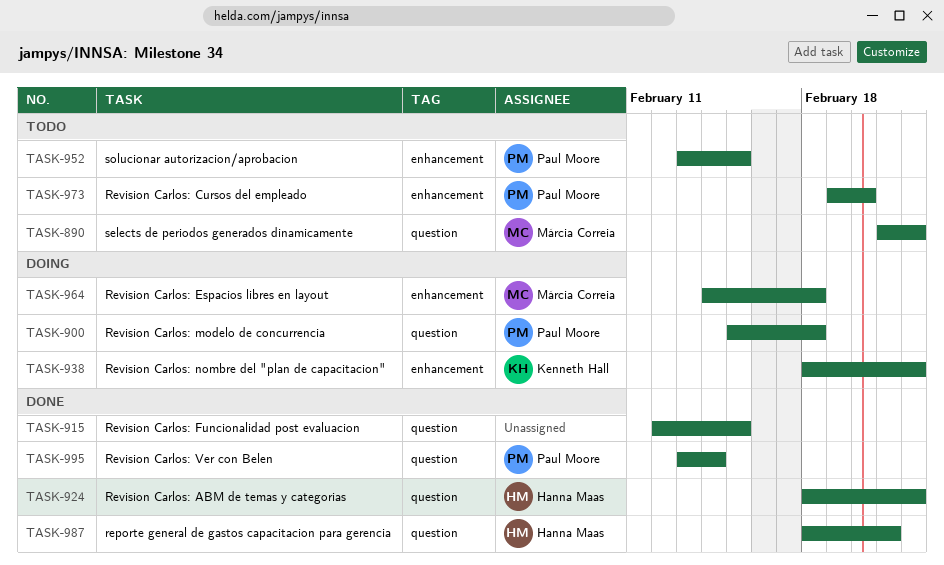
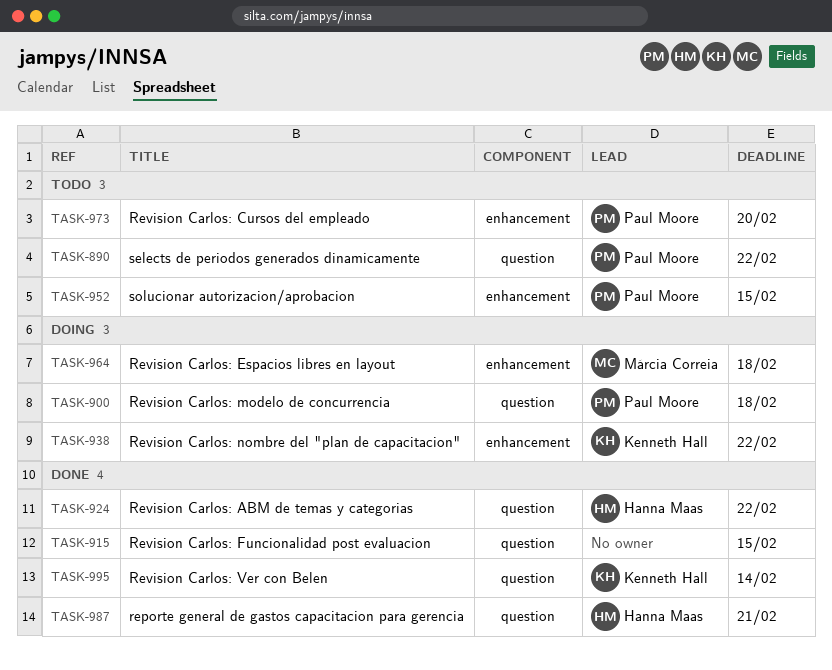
TASK-890, owner: Márcia Correia -> Paul Moore
TASK-995, owner: Paul Moore -> Kenneth Hall

